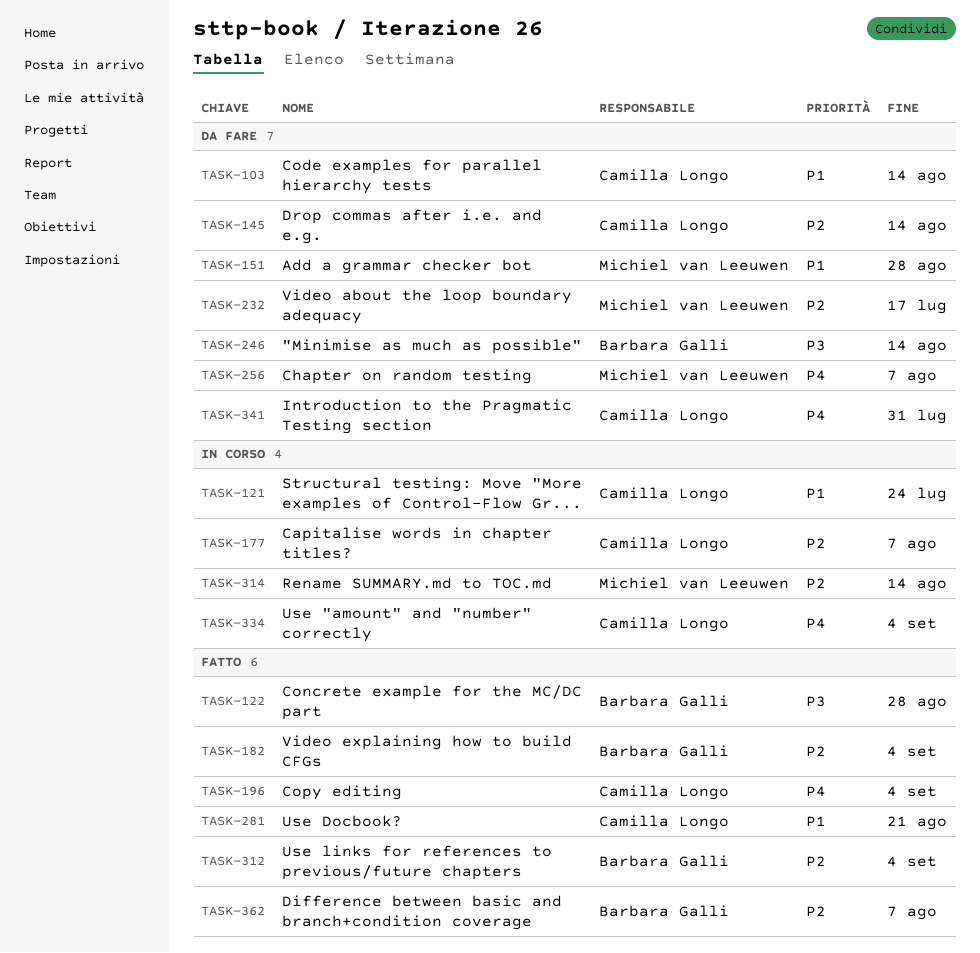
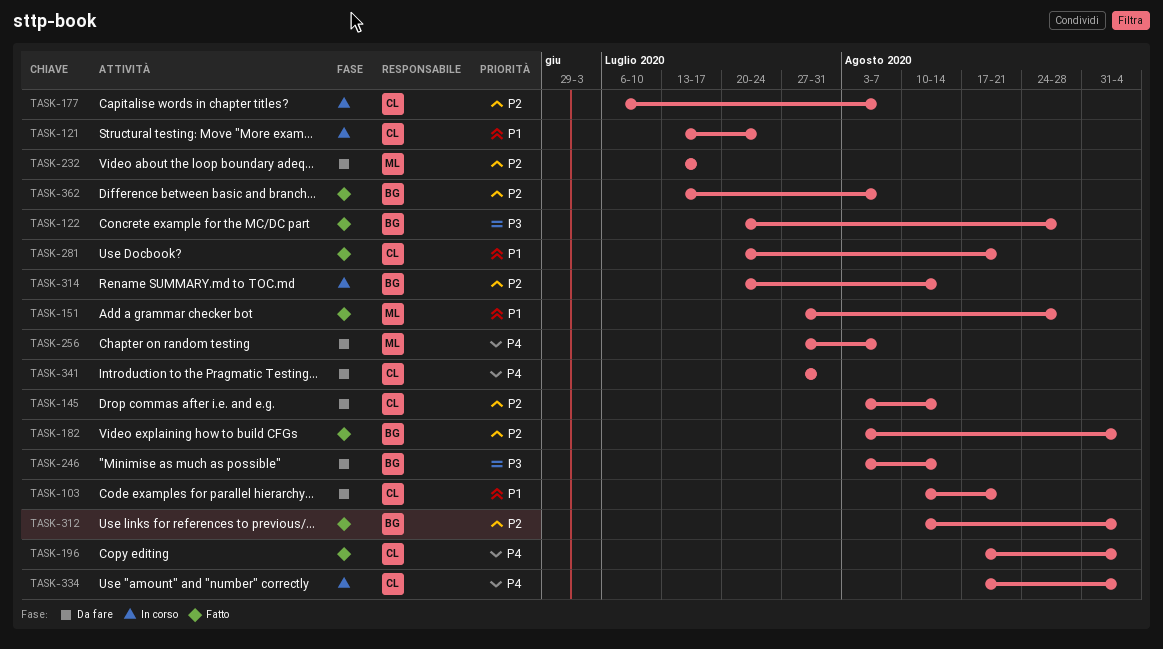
TASK-103, due: Aug 14 -> Aug 21
TASK-151, status: Da fare -> Fatto
TASK-314, owner: Michiel van Leeuwen -> Barbara Galli

